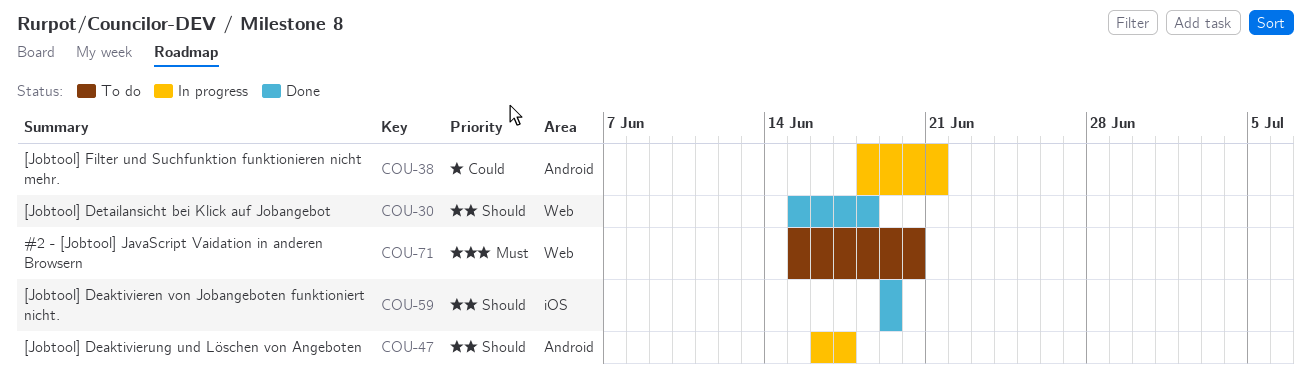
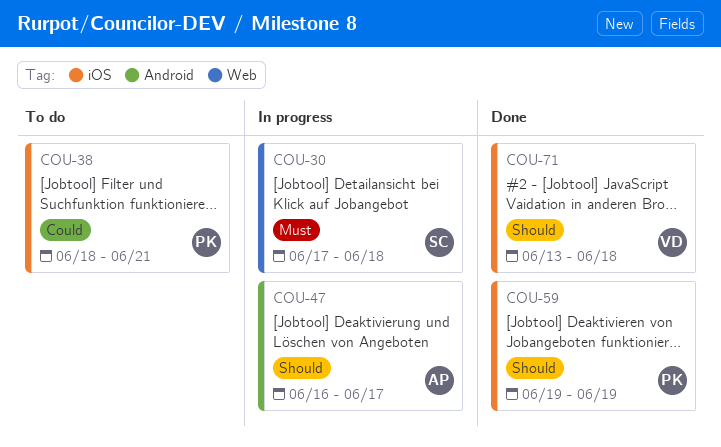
COU-30, status: Done -> In progress
COU-30, priority: Should -> Must
COU-30, start: Jun 15 -> Jun 17
COU-38, status: In progress -> To do
COU-38, label: Android -> iOS
COU-71, status: To do -> Done
COU-71, priority: Must -> Should
COU-71, label: Web -> iOS
COU-71, start: Jun 15 -> Jun 13
COU-71, due: Jun 20 -> Jun 18

